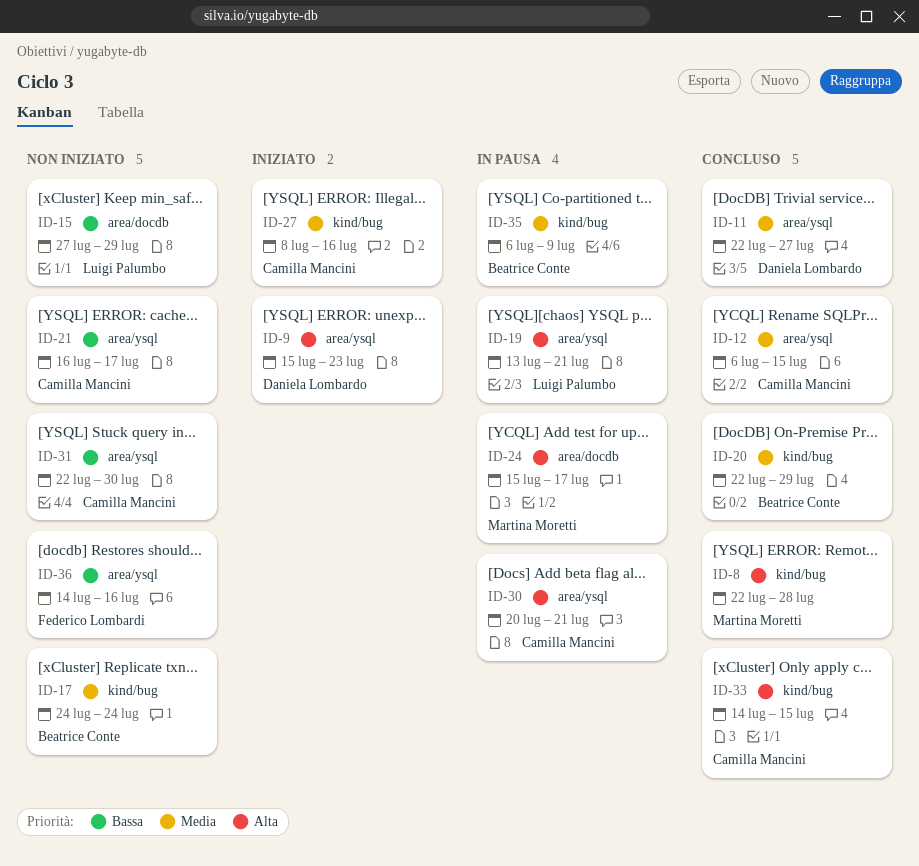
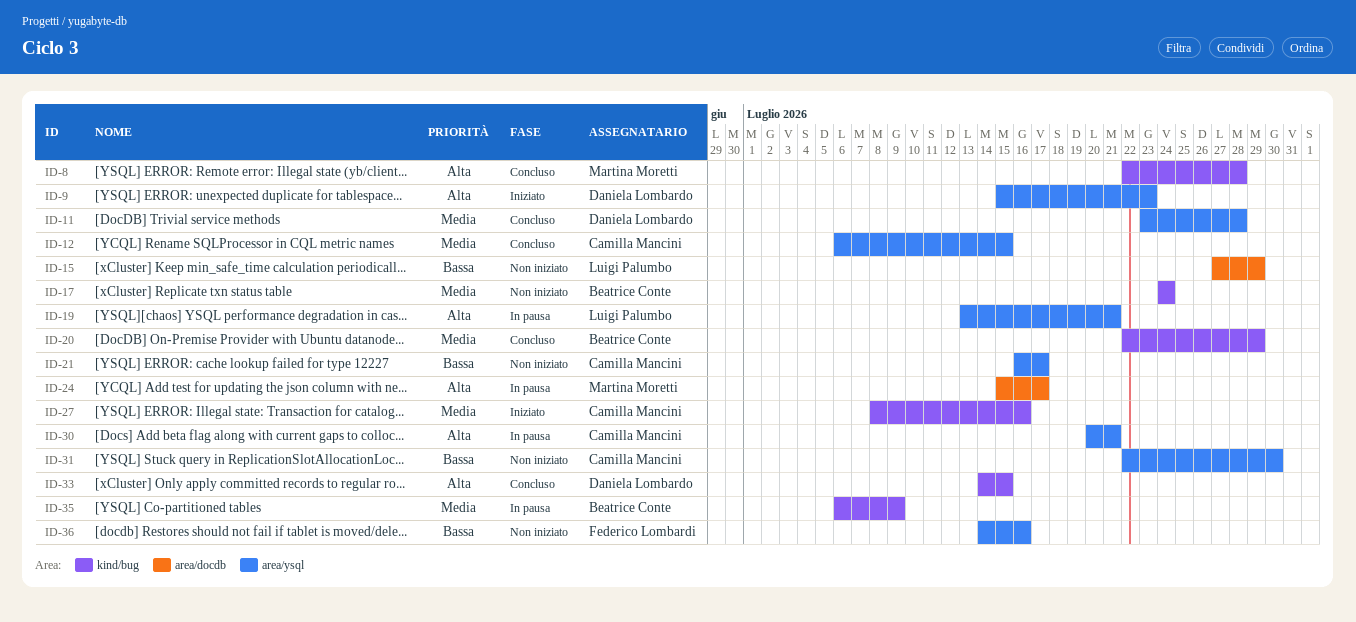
ID-11, start: Jul 22 -> Jul 23
ID-11, due: Jul 27 -> Jul 28
ID-33, owner: Camilla Mancini -> Daniela Lombardo

